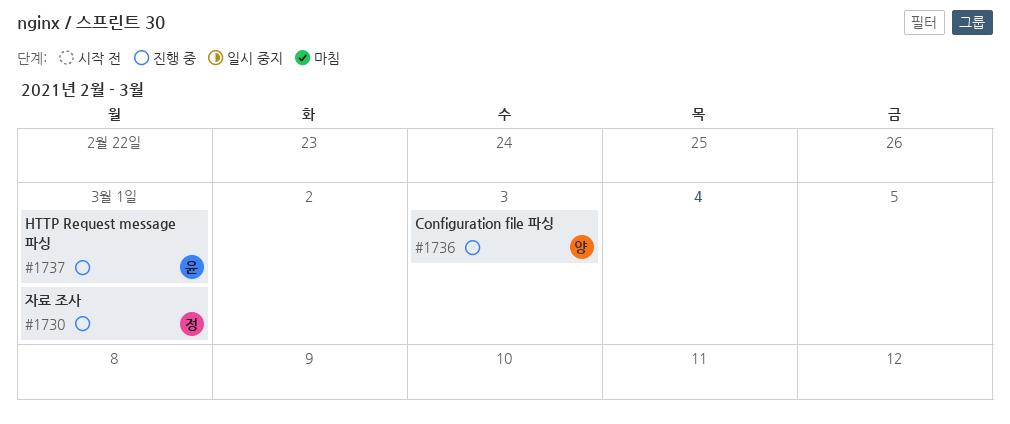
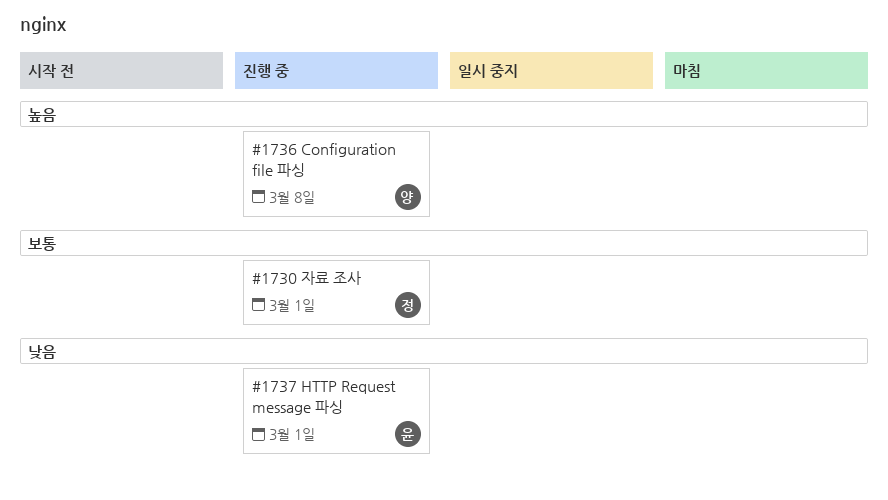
#1736, due: Mar 3 -> Mar 8

